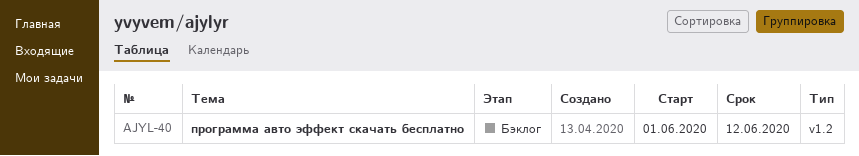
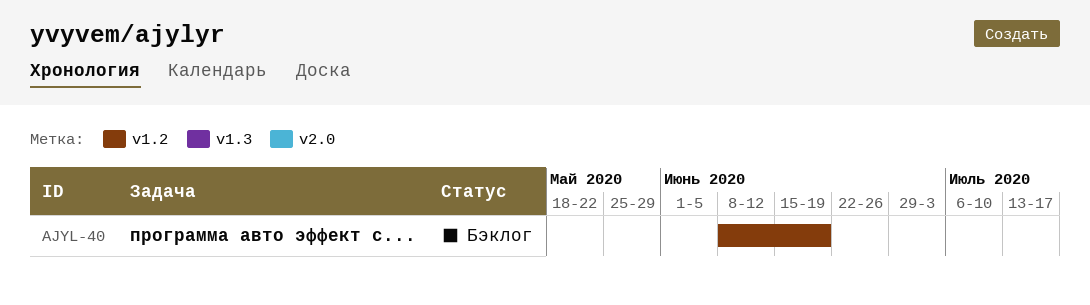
AJYL-40, start: Jun 1 -> Jun 8
AJYL-40, due: Jun 12 -> Jun 19

